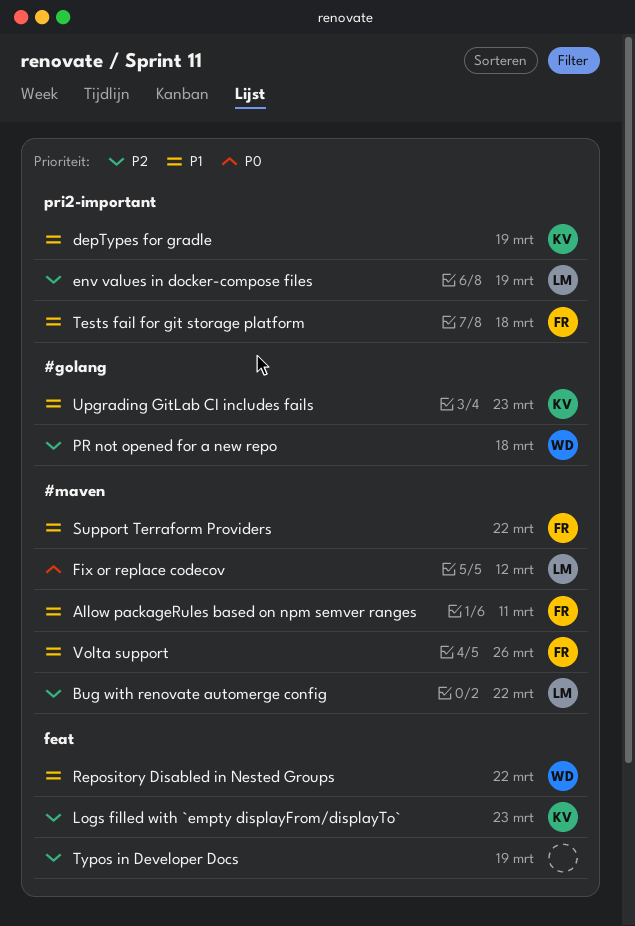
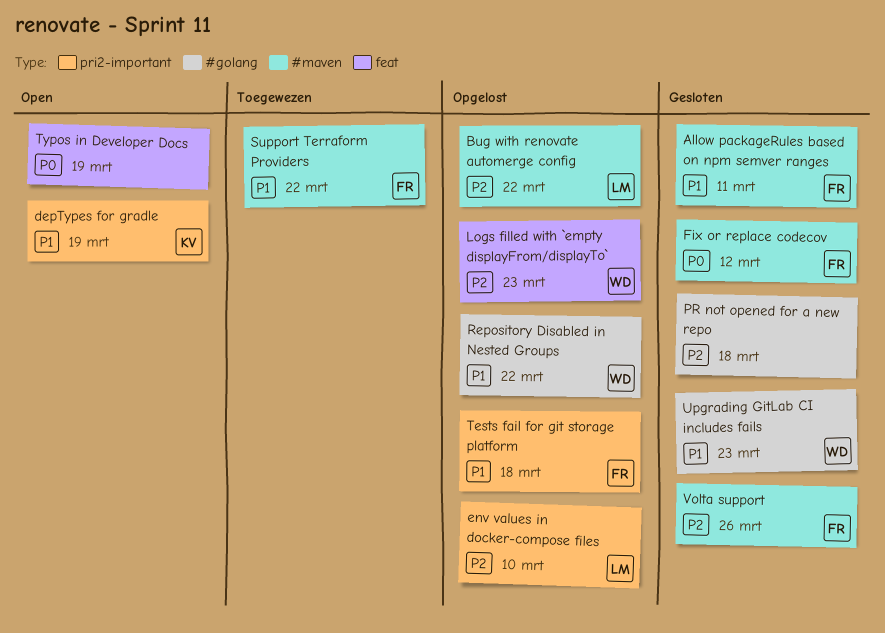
env values in docker-compose files, due: Mar 19 -> Mar 10
Fix or replace codecov, owner: LM -> FR
Logs filled with `empty displayFrom/displayTo`, owner: KV -> WD
PR not opened for a new repo, owner: WD -> none
Repository Disabled in Nested Groups, label: feat -> #golang
Typos in Developer Docs, priority: P2 -> P0
Upgrading GitLab CI includes fails, owner: KV -> WD
Volta support, priority: P1 -> P2

